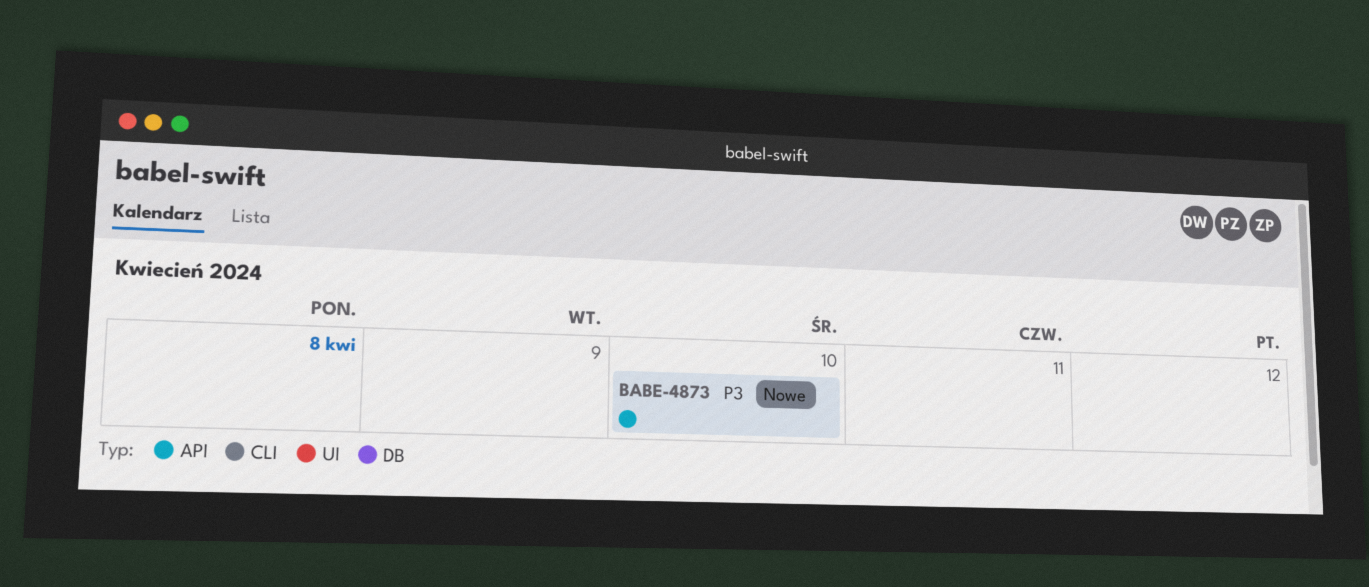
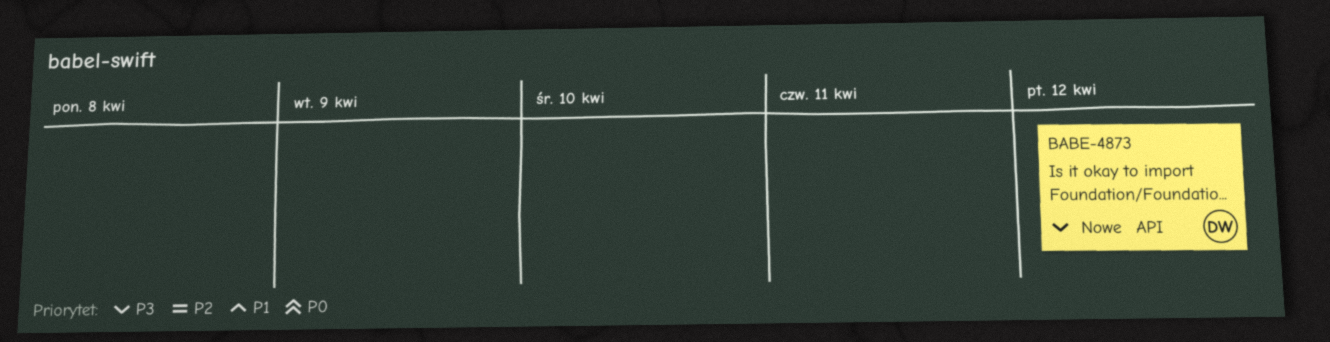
BABE-4873, due: Apr 10 -> Apr 12

